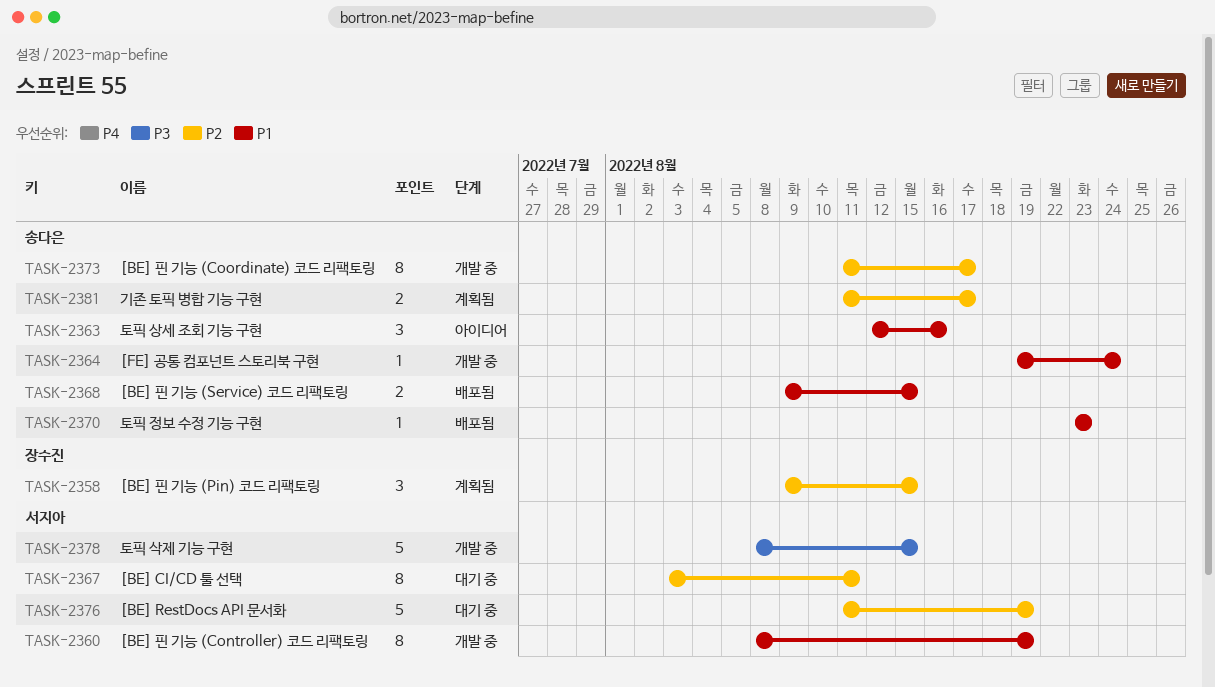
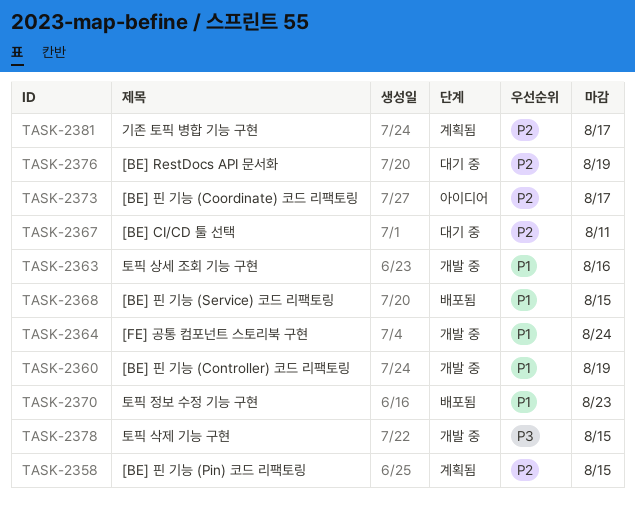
TASK-2363, status: 아이디어 -> 개발 중
TASK-2373, status: 개발 중 -> 아이디어

